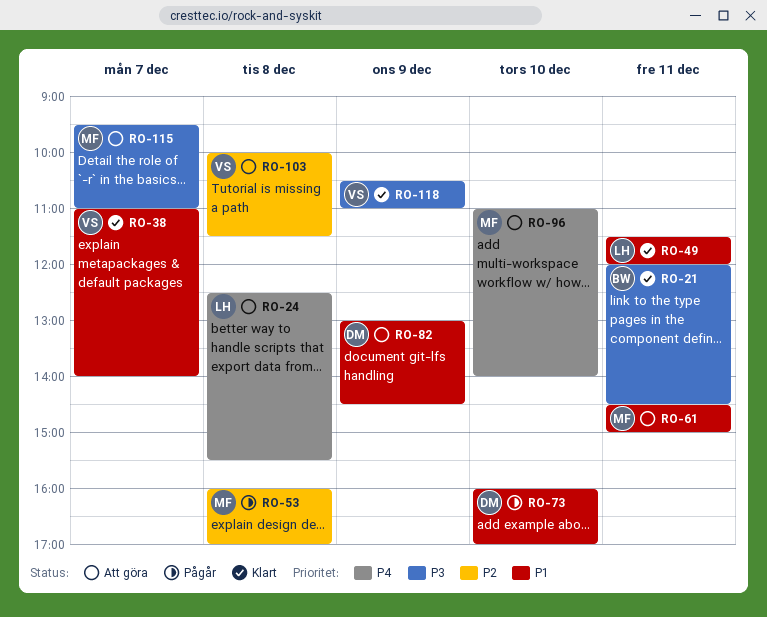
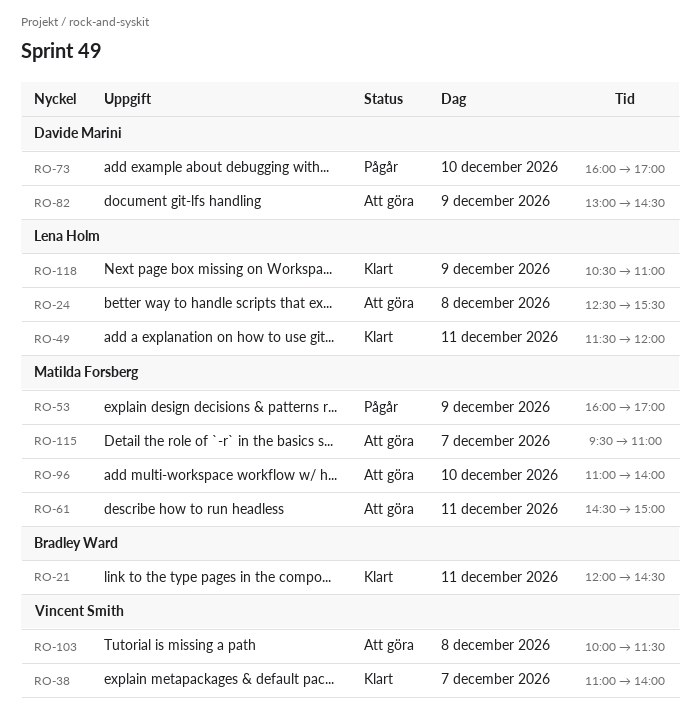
RO-53, day: Dec 8 -> Dec 9
RO-118, owner: Vincent Smith -> Lena Holm

